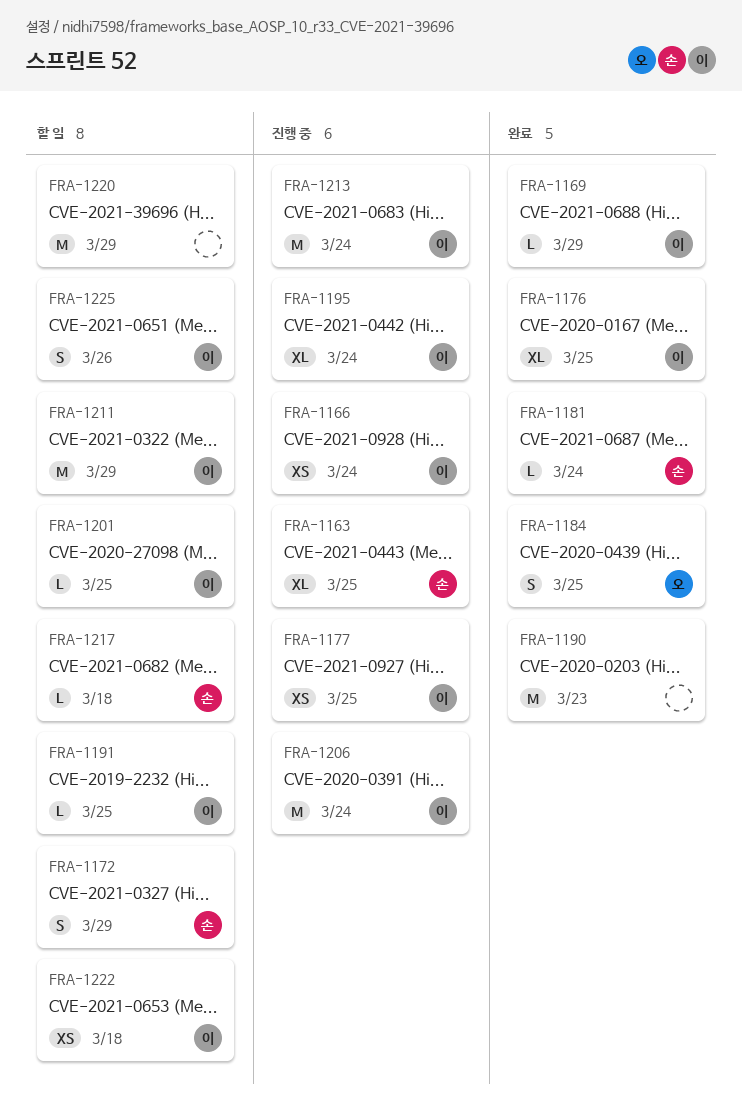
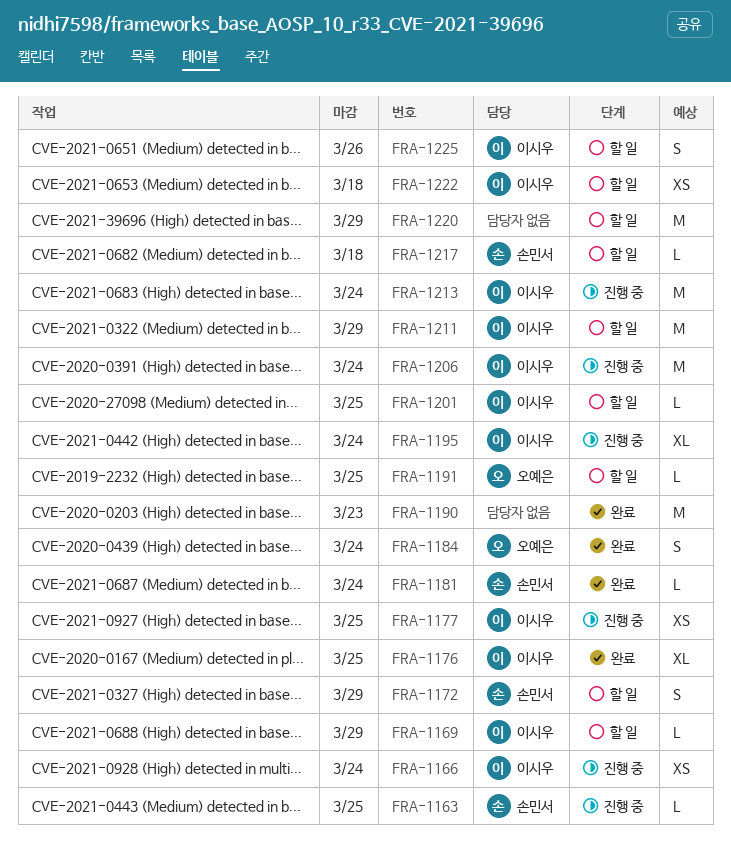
FRA-1163, estimate: XL -> L
FRA-1169, status: 완료 -> 할 일
FRA-1184, due: Mar 25 -> Mar 24
FRA-1191, owner: 이시우 -> 오예은

